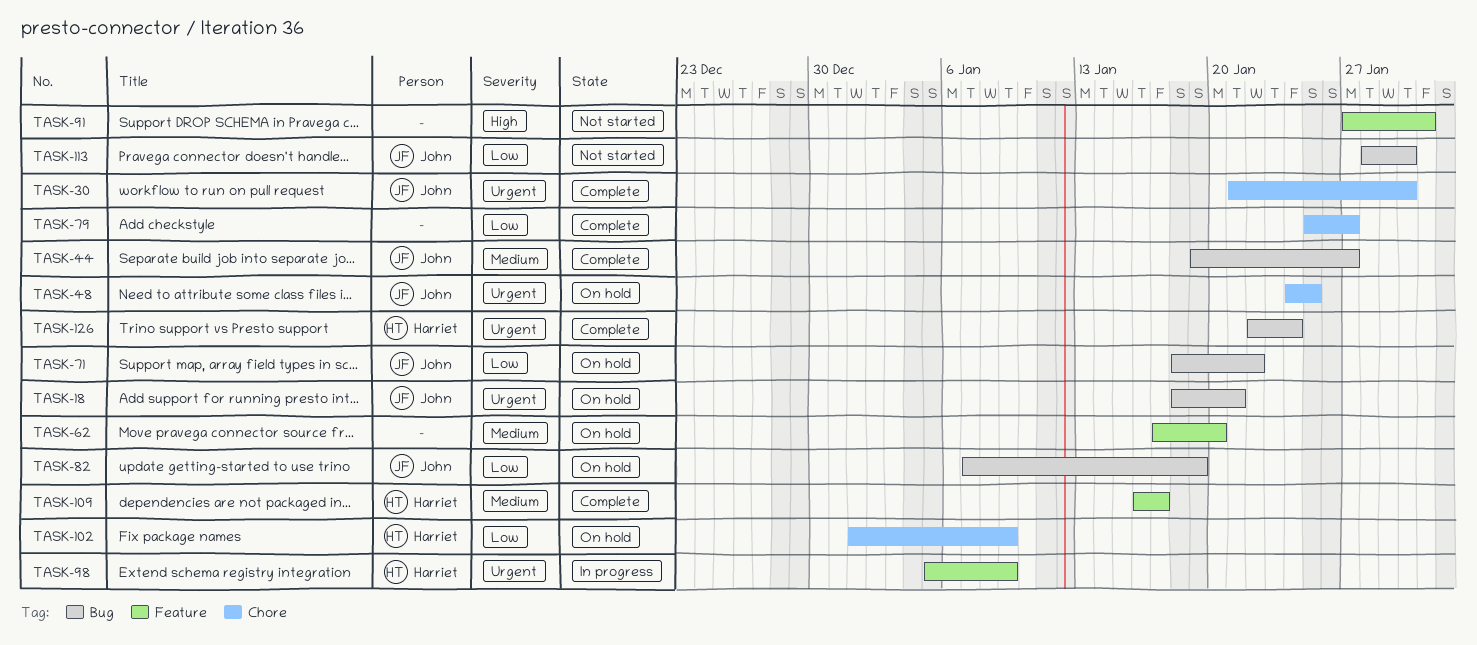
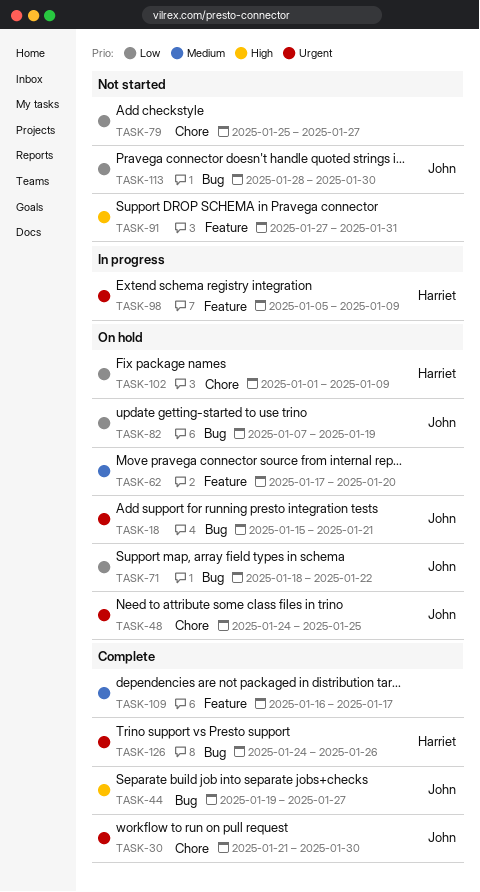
TASK-18, start: Jan 18 -> Jan 15
TASK-44, priority: Medium -> High
TASK-79, status: Complete -> Not started
TASK-109, owner: Harriet -> none
TASK-126, start: Jan 22 -> Jan 24
TASK-126, due: Jan 24 -> Jan 26

